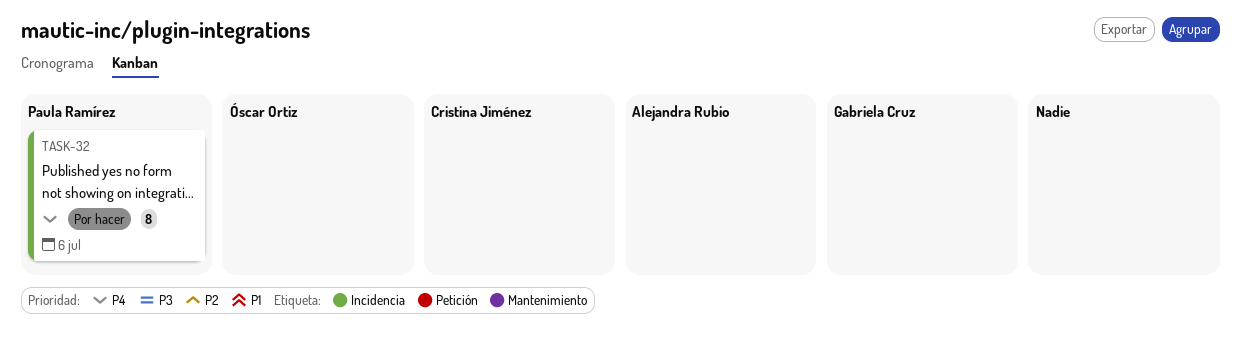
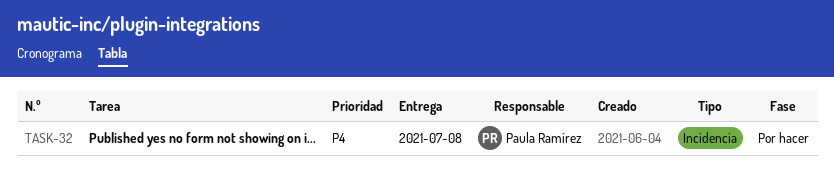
TASK-32, due: Jul 6 -> Jul 8

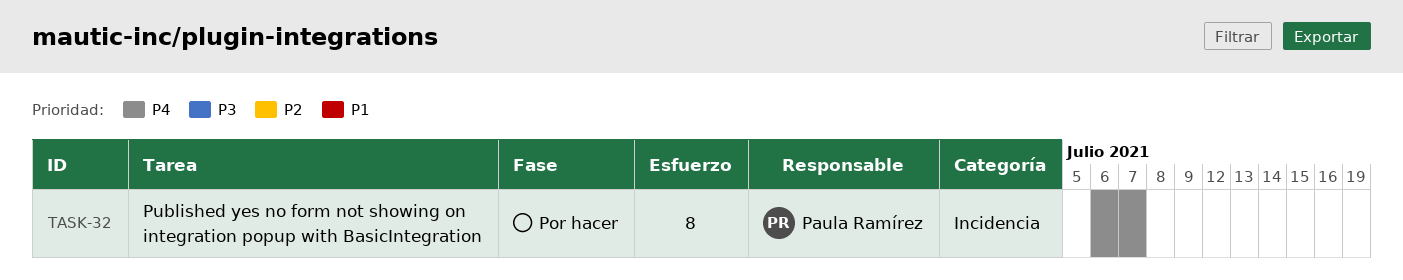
TASK-32, due: Jul 8 -> Jul 7

